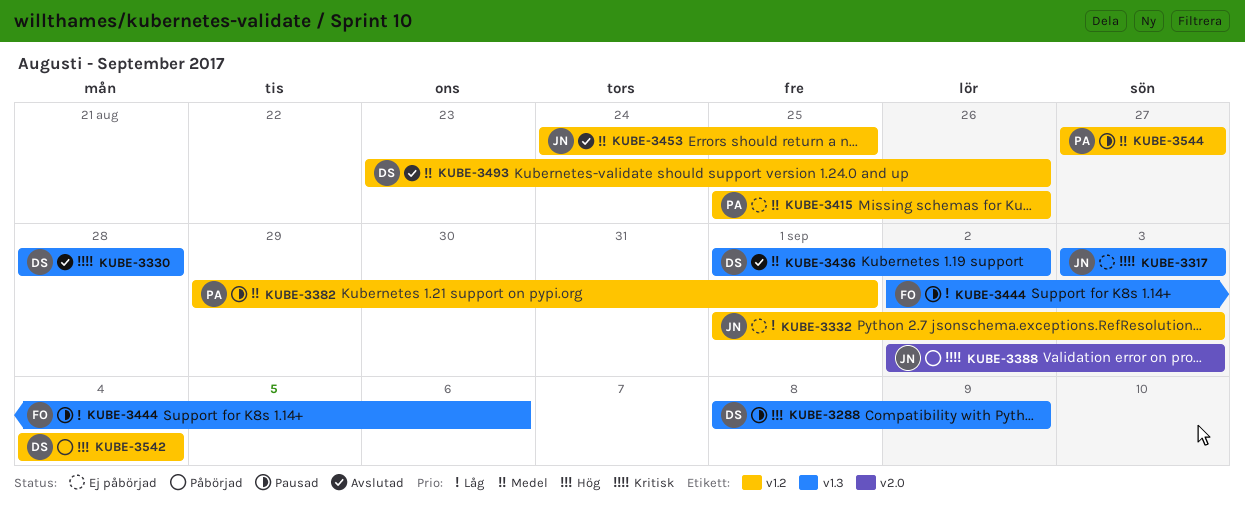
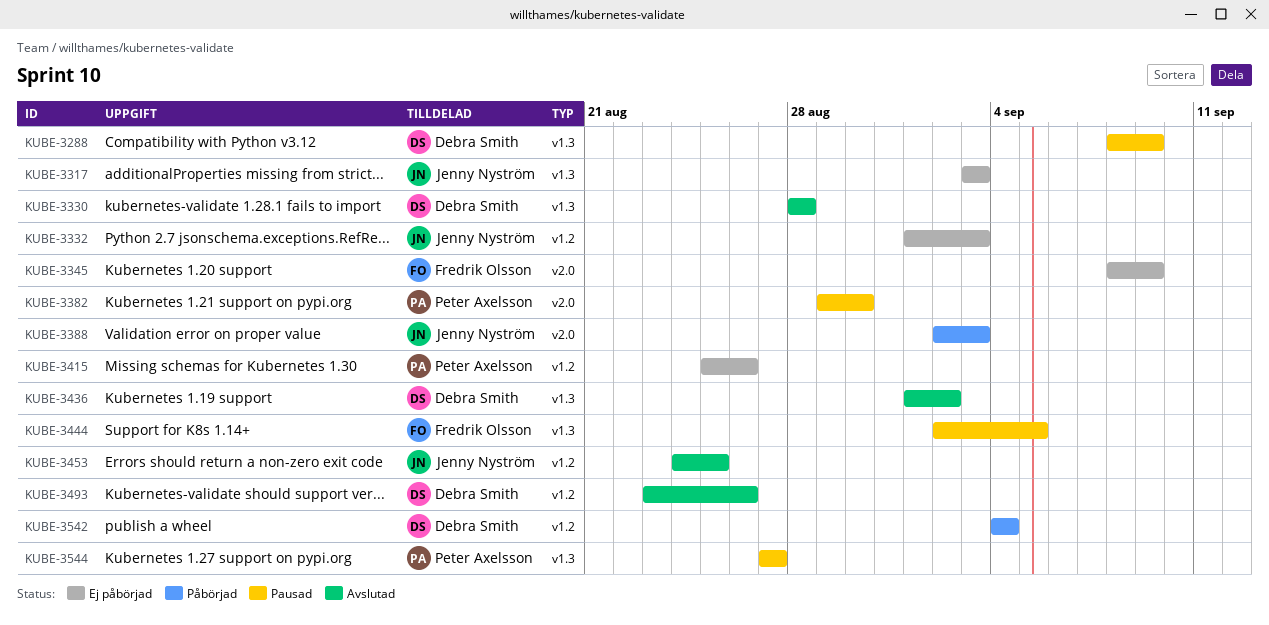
KUBE-3345: none -> present
KUBE-3382, label: v1.2 -> v2.0
KUBE-3382, due: Sep 1 -> Aug 30
KUBE-3444, due: Sep 6 -> Sep 5
KUBE-3544, label: v1.2 -> v1.3

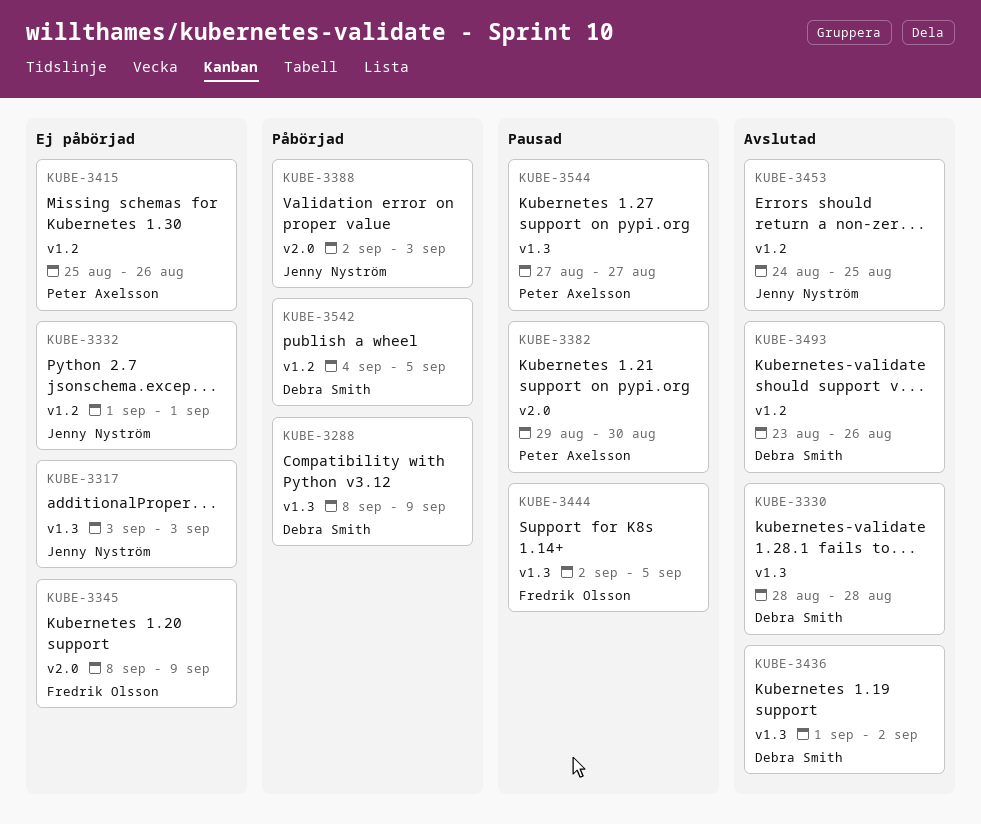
KUBE-3288, status: Pausad -> Påbörjad
KUBE-3332, due: Sep 3 -> Sep 1
KUBE-3542, due: Sep 4 -> Sep 5

